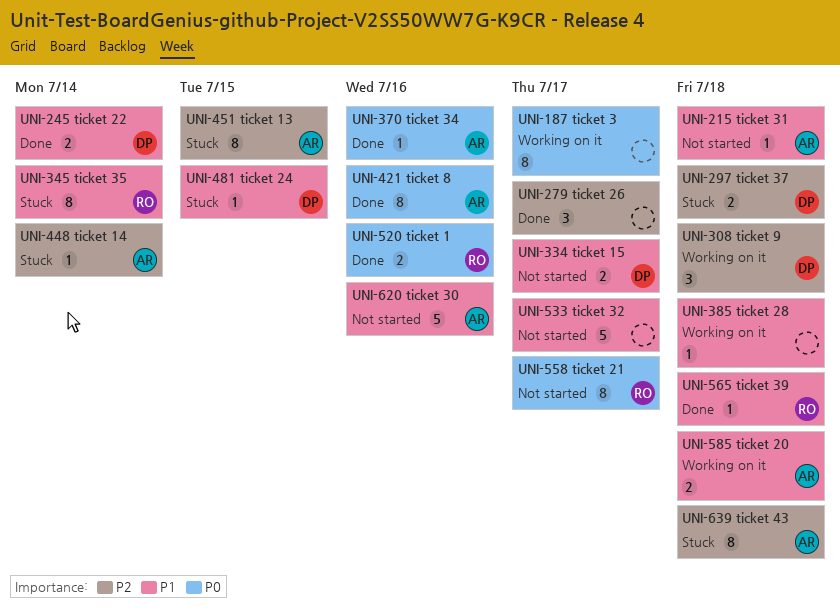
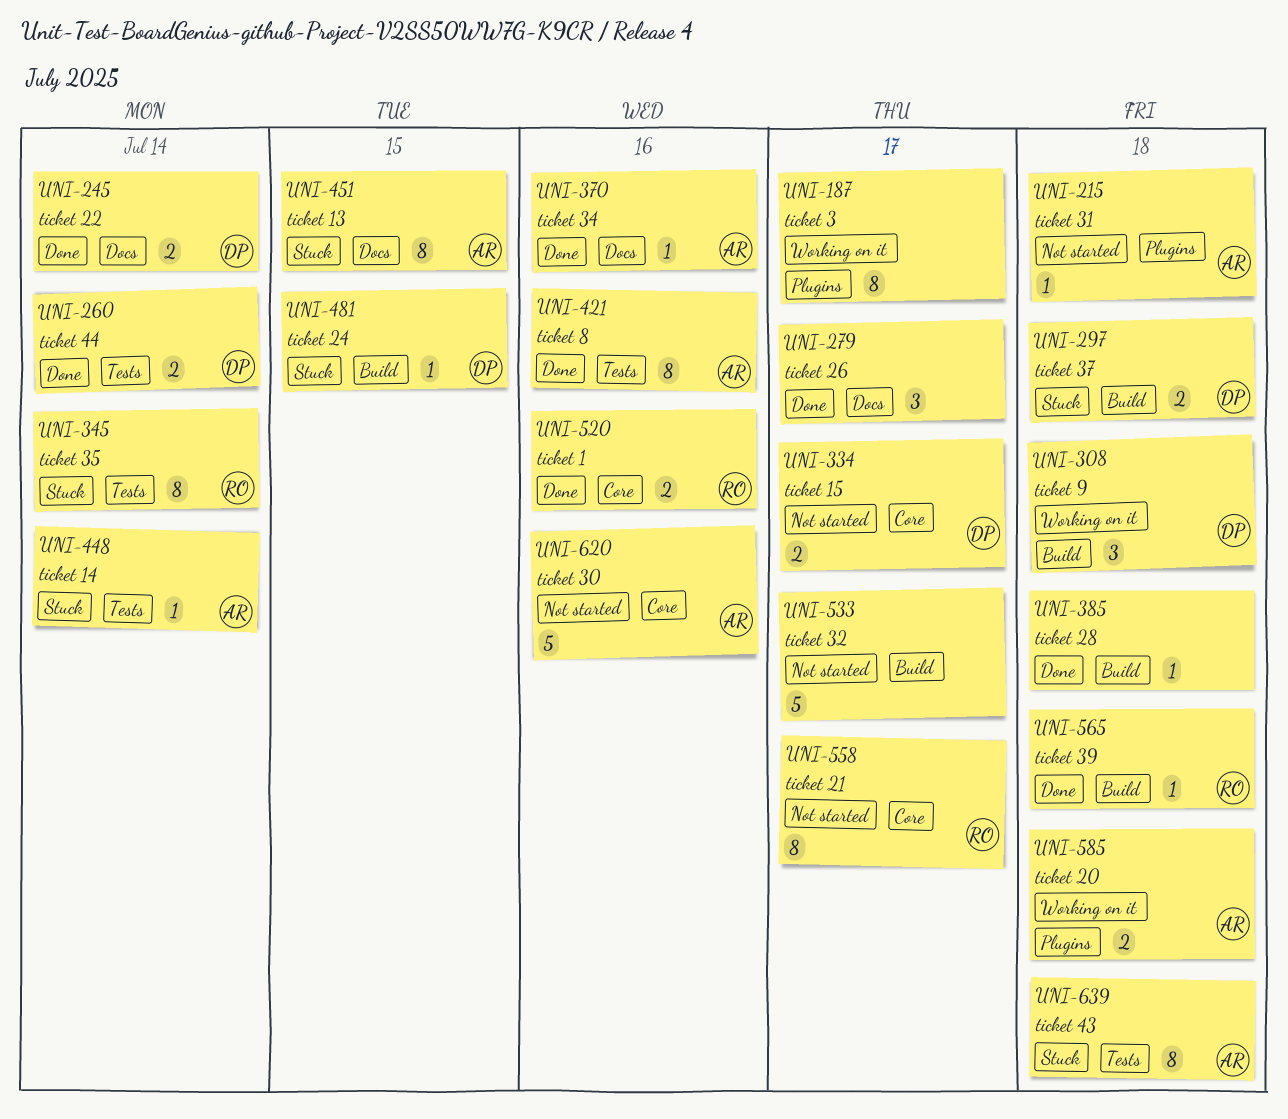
UNI-260: none -> present
UNI-385, status: Working on it -> Done

